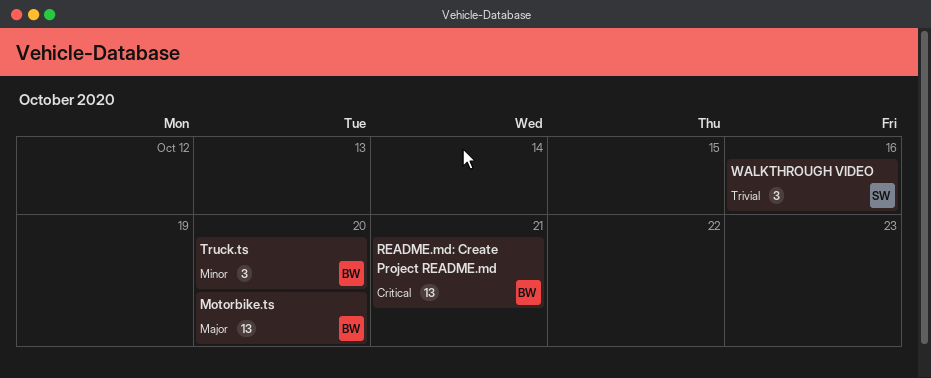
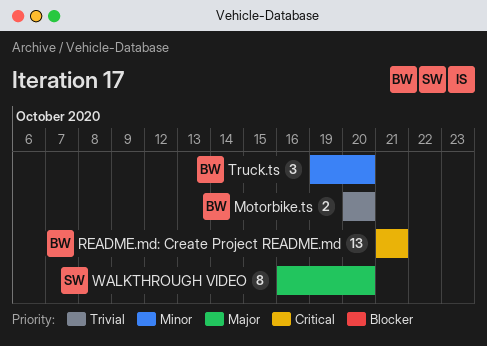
Motorbike.ts, priority: Major -> Trivial
Motorbike.ts, estimate: 13 -> 2
WALKTHROUGH VIDEO, priority: Trivial -> Major
WALKTHROUGH VIDEO, estimate: 3 -> 8
WALKTHROUGH VIDEO, due: Oct 16 -> Oct 20

